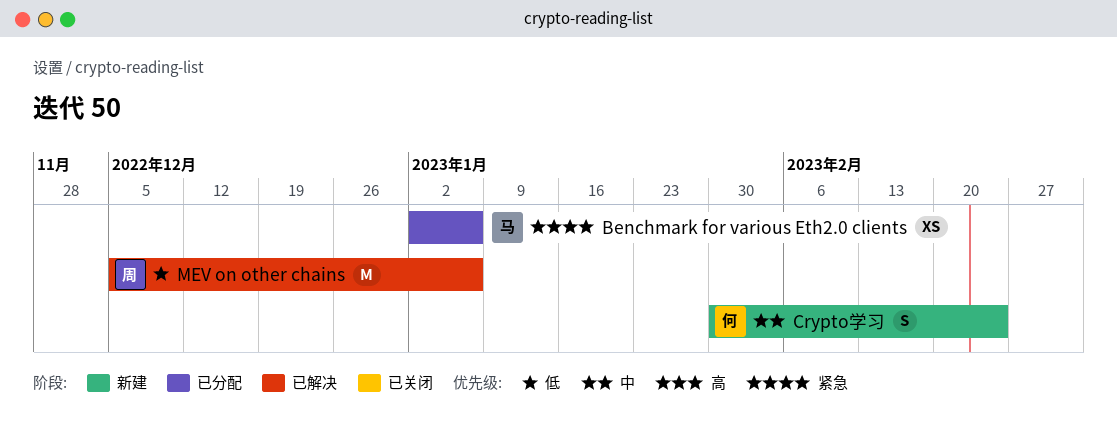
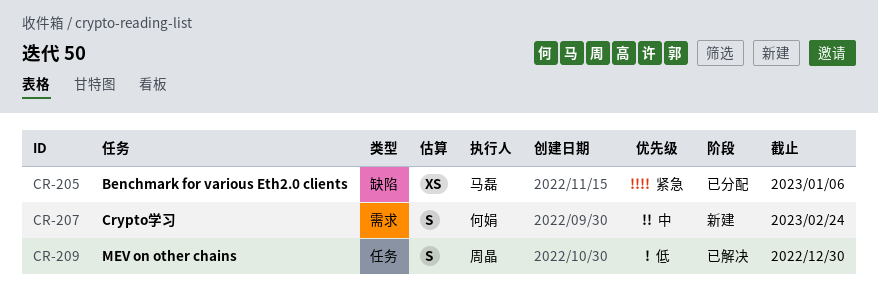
MEV on other chains, estimate: M -> S
MEV on other chains, due: Jan 6 -> Dec 30

